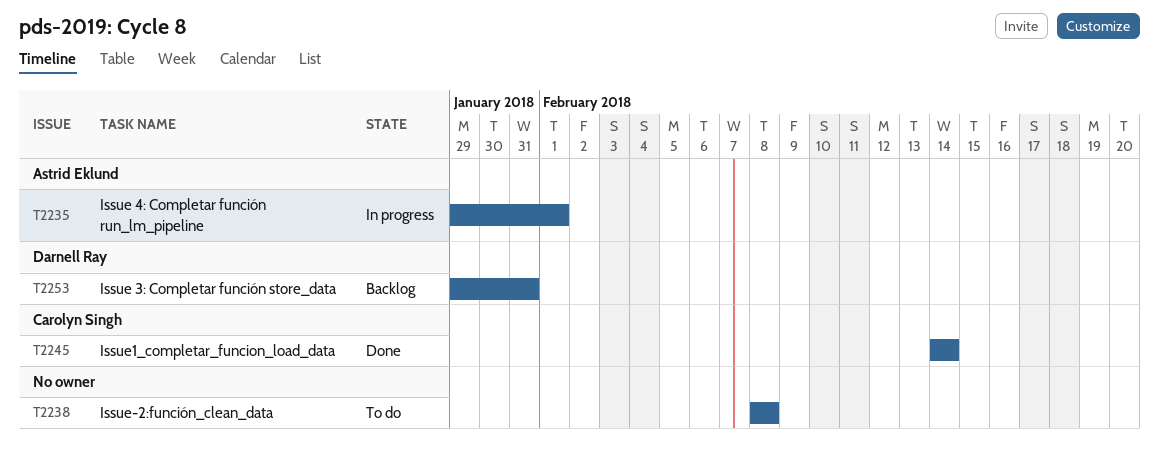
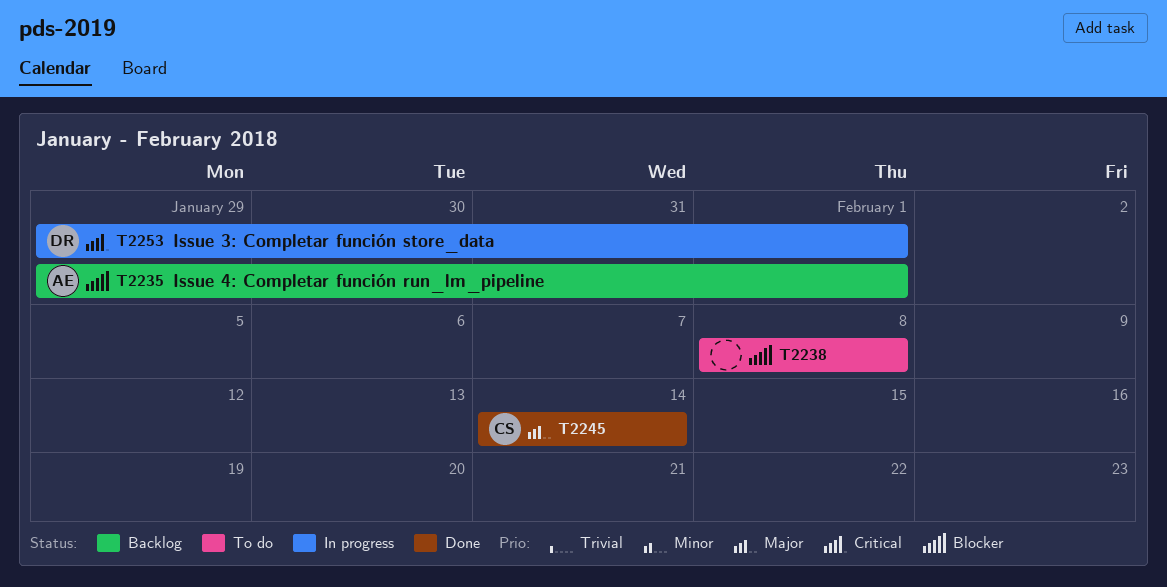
T2235, status: In progress -> Backlog
T2253, status: Backlog -> In progress
T2253, due: Jan 31 -> Feb 1

